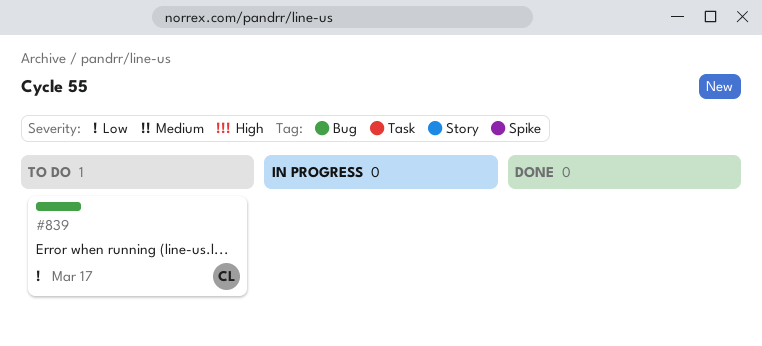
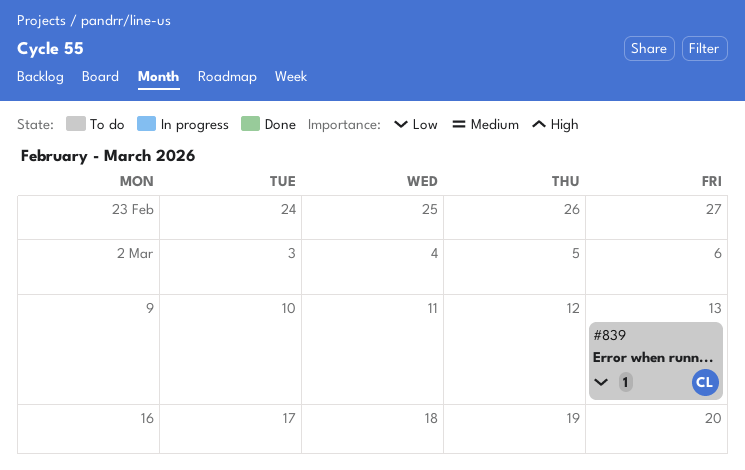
#839, due: Mar 17 -> Mar 13

